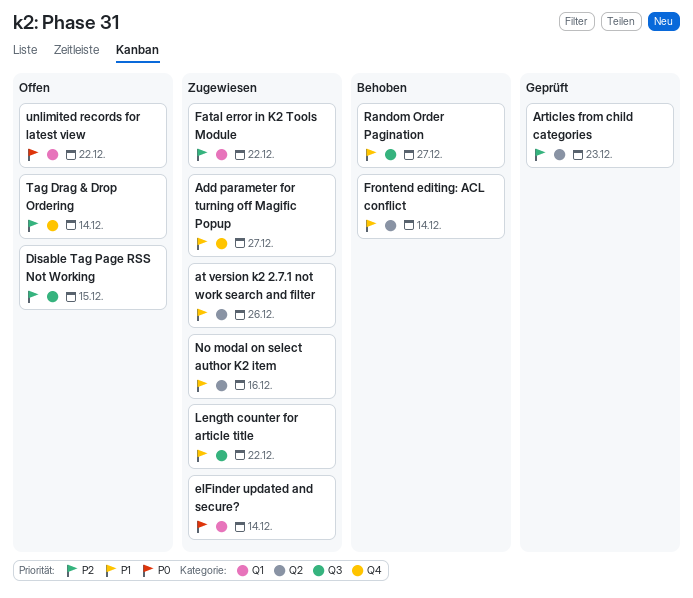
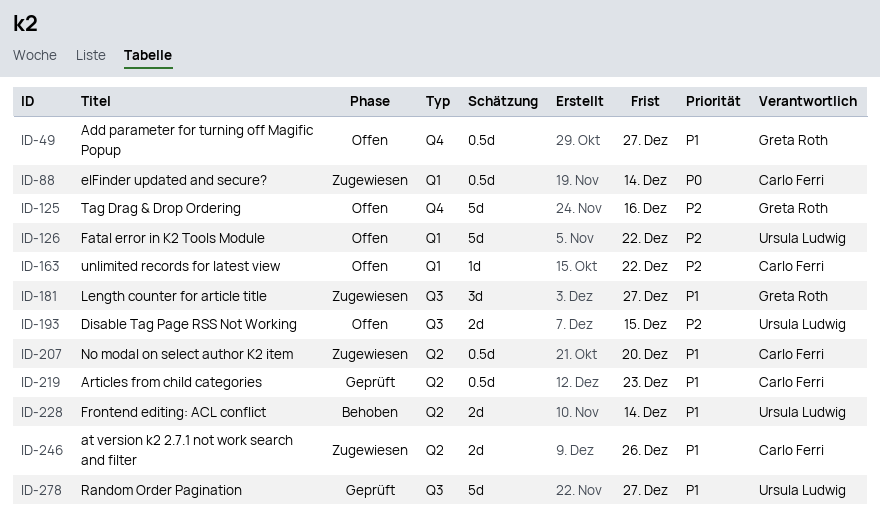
Add parameter for turning off Magific Popup, status: Zugewiesen -> Offen
Articles from child categories, priority: P2 -> P1
Fatal error in K2 Tools Module, status: Zugewiesen -> Offen
Length counter for article title, due: Dec 22 -> Dec 27
No modal on select author K2 item, due: Dec 16 -> Dec 20
Random Order Pagination, status: Behoben -> Geprüft
Tag Drag & Drop Ordering, due: Dec 14 -> Dec 16
unlimited records for latest view, priority: P0 -> P2

